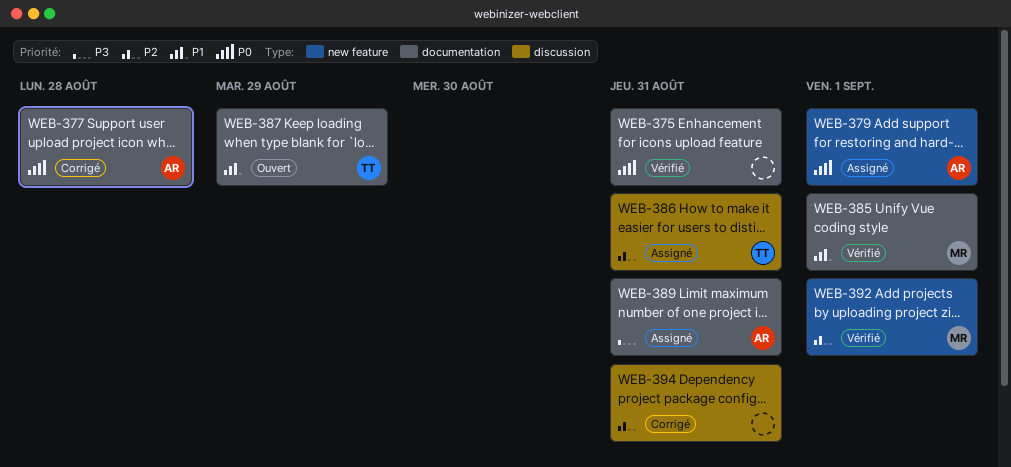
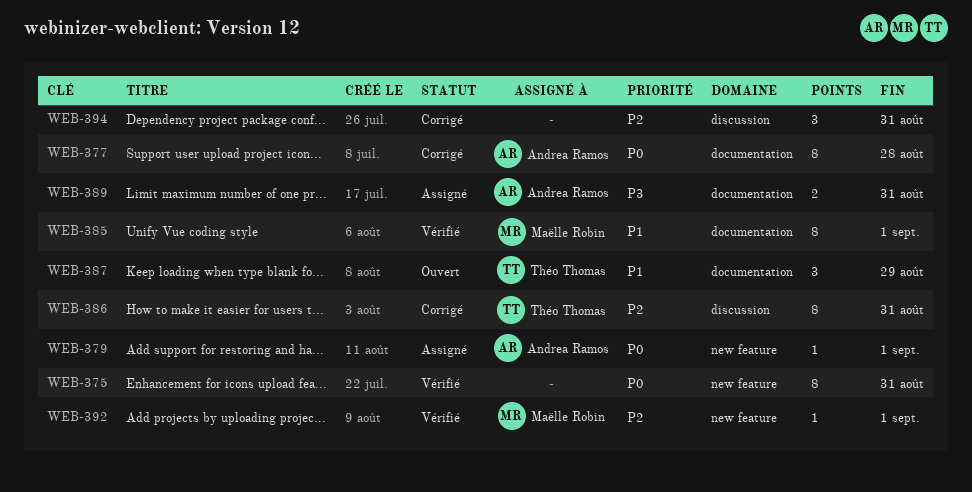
WEB-375, label: documentation -> new feature
WEB-386, status: Assigné -> Corrigé

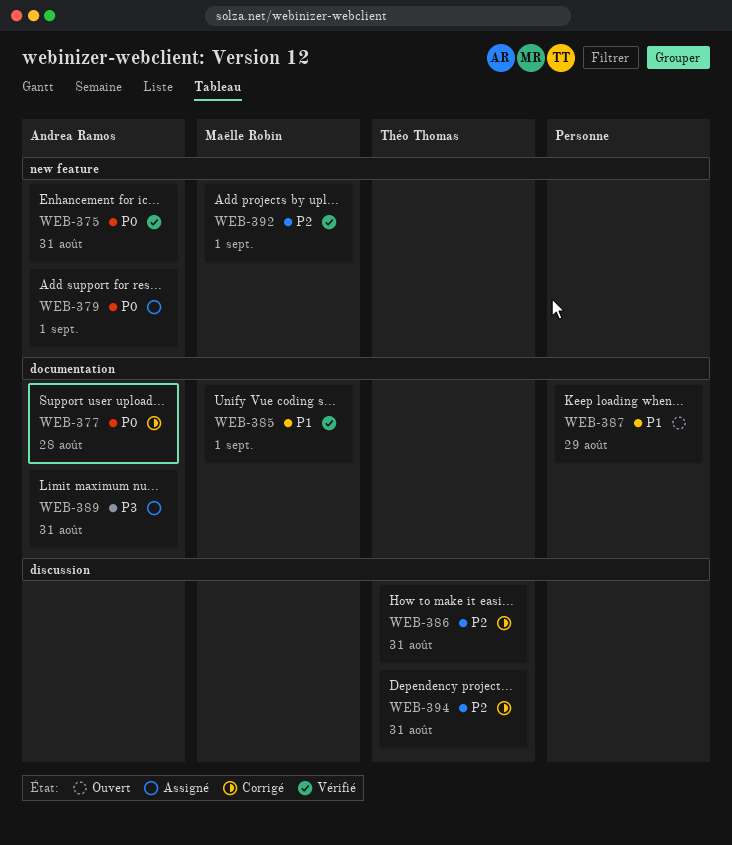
WEB-375, owner: none -> Andrea Ramos
WEB-387, owner: Théo Thomas -> none
WEB-394, owner: none -> Théo Thomas

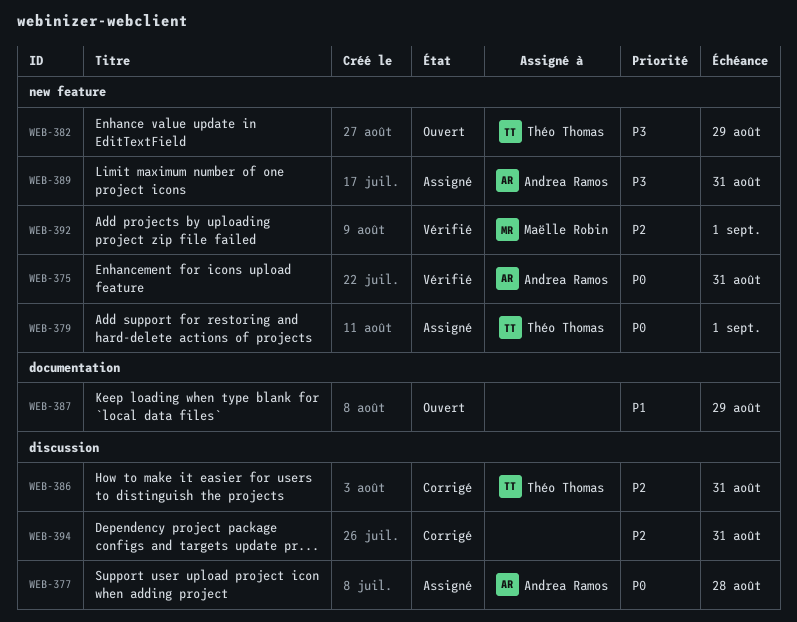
WEB-377, status: Corrigé -> Assigné
WEB-377, label: documentation -> discussion
WEB-379, owner: Andrea Ramos -> Théo Thomas
WEB-382: none -> present
WEB-385: present -> none
WEB-389, label: documentation -> new feature
WEB-394, owner: Théo Thomas -> none

